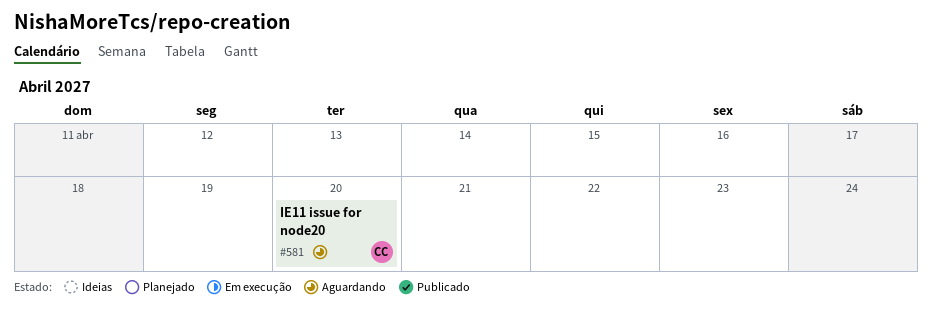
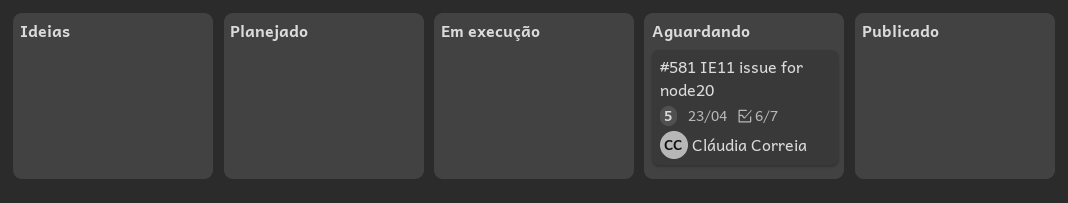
#581, due: Apr 20 -> Apr 23

